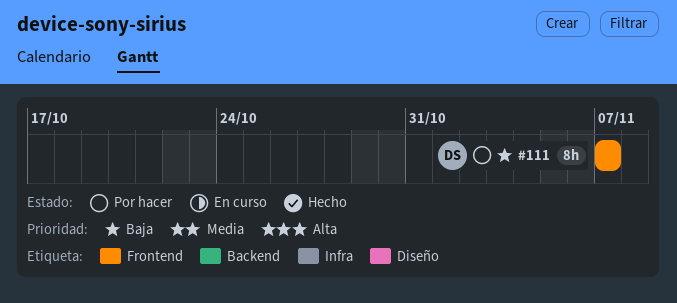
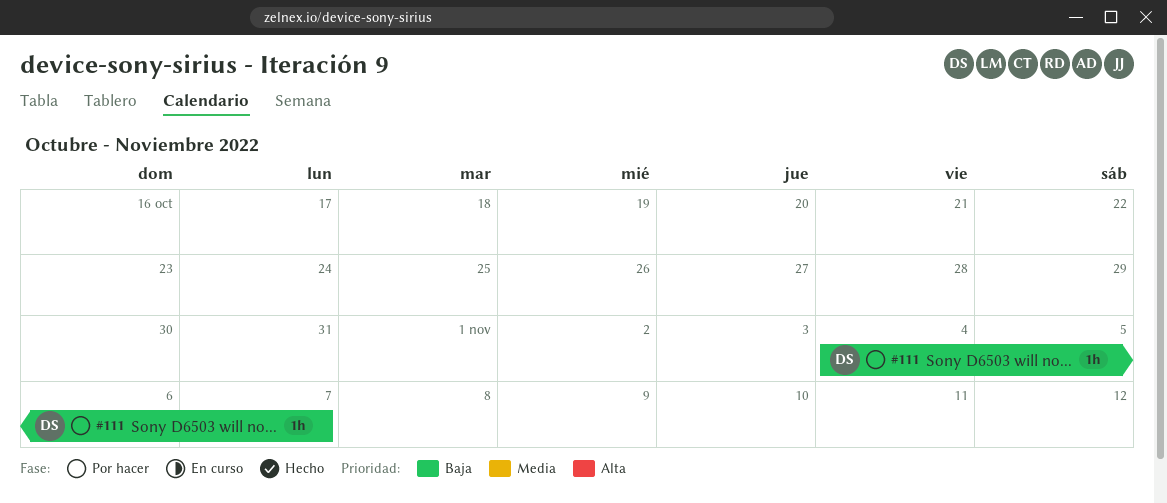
#111, estimate: 8h -> 1h
#111, start: Nov 7 -> Nov 4

